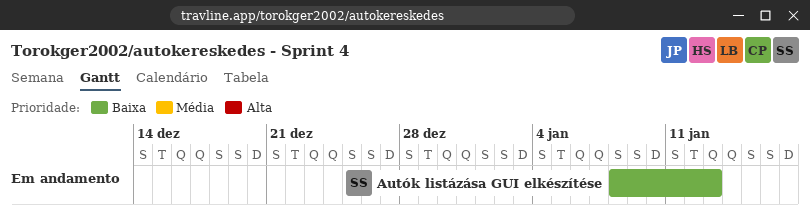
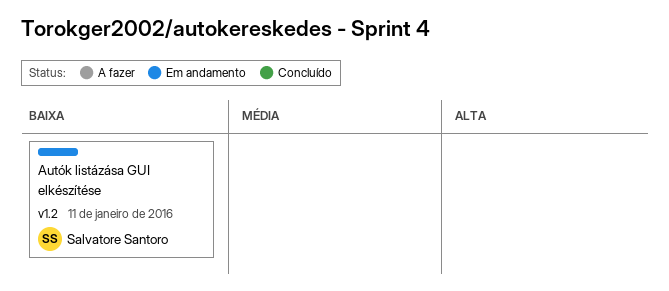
Autók listázása GUI elkészítése, due: Jan 13 -> Jan 11

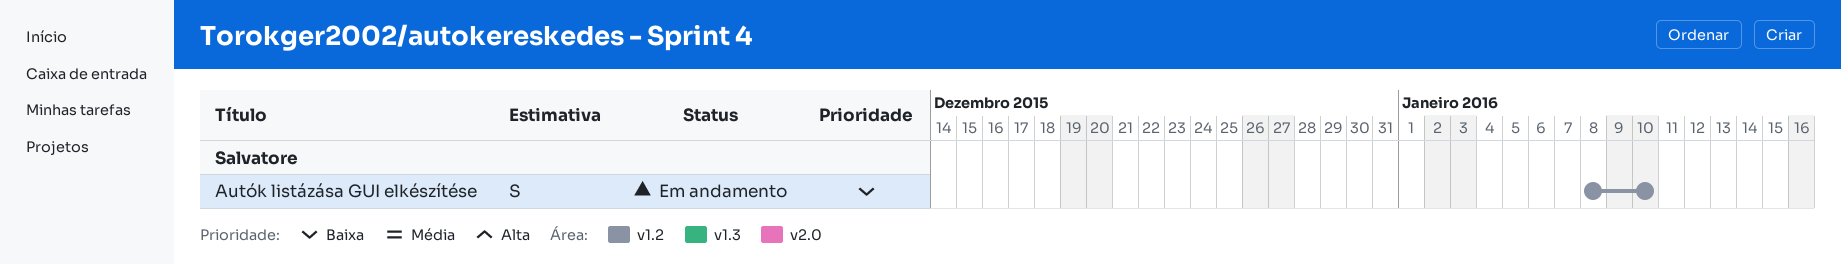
Autók listázása GUI elkészítése, due: Jan 11 -> Jan 10

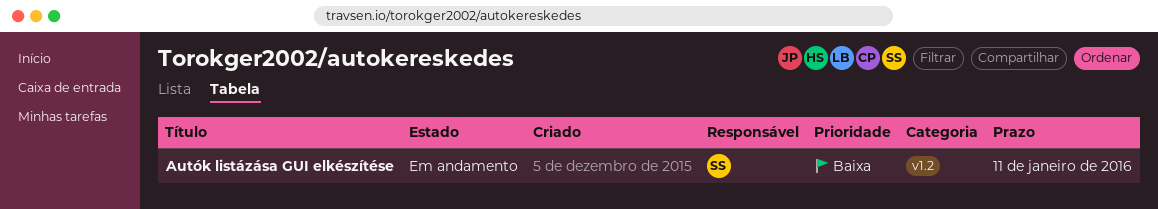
Autók listázása GUI elkészítése, due: Jan 10 -> Jan 11

